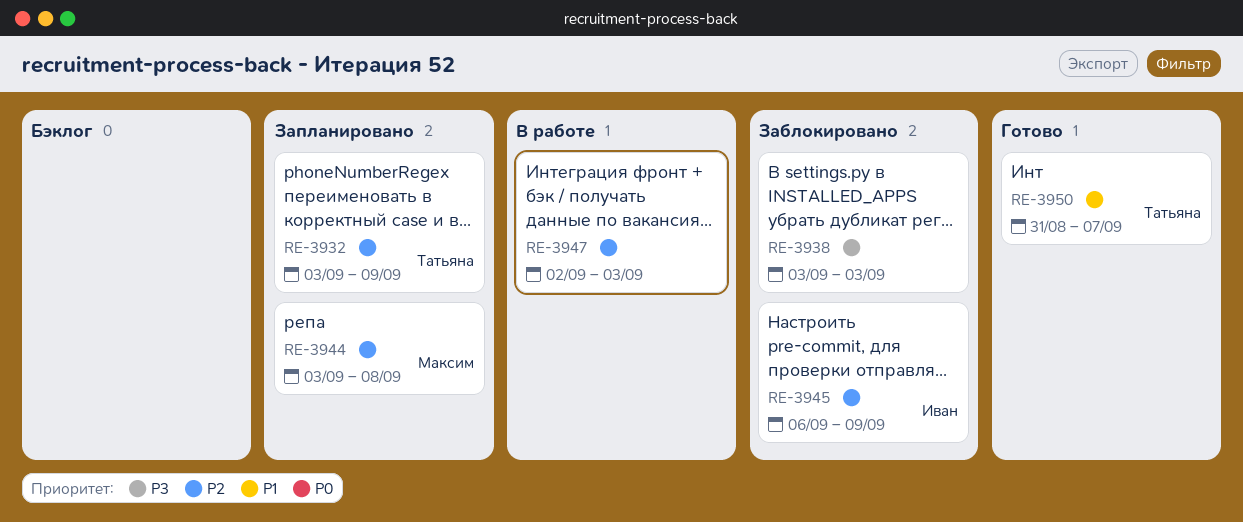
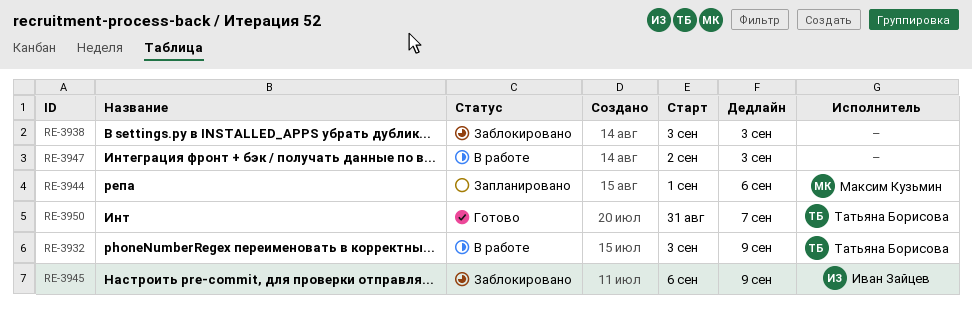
RE-3932, status: Запланировано -> В работе
RE-3944, start: Sep 3 -> Sep 1
RE-3944, due: Sep 8 -> Sep 6

